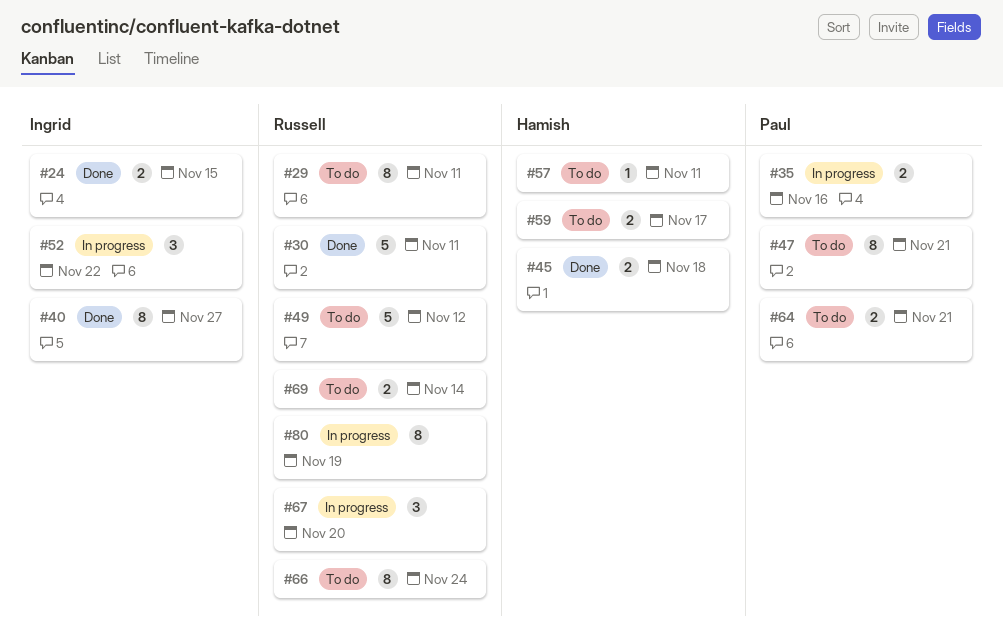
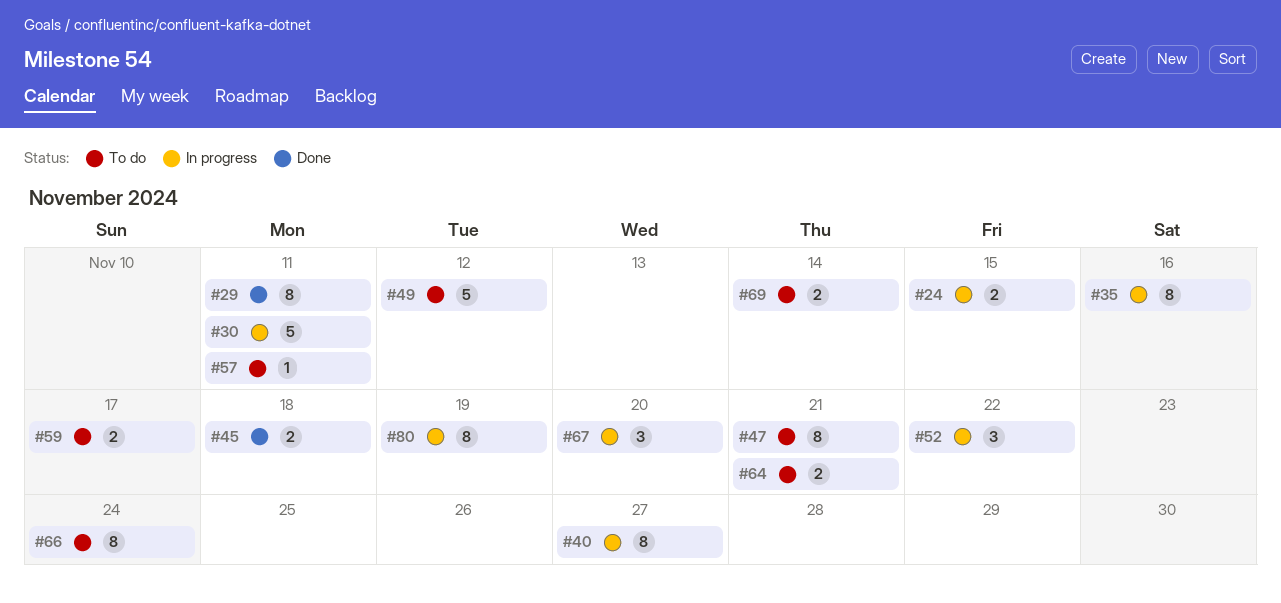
#24, status: Done -> In progress
#29, status: To do -> Done
#30, status: Done -> In progress
#35, estimate: 2 -> 8
#40, status: Done -> In progress

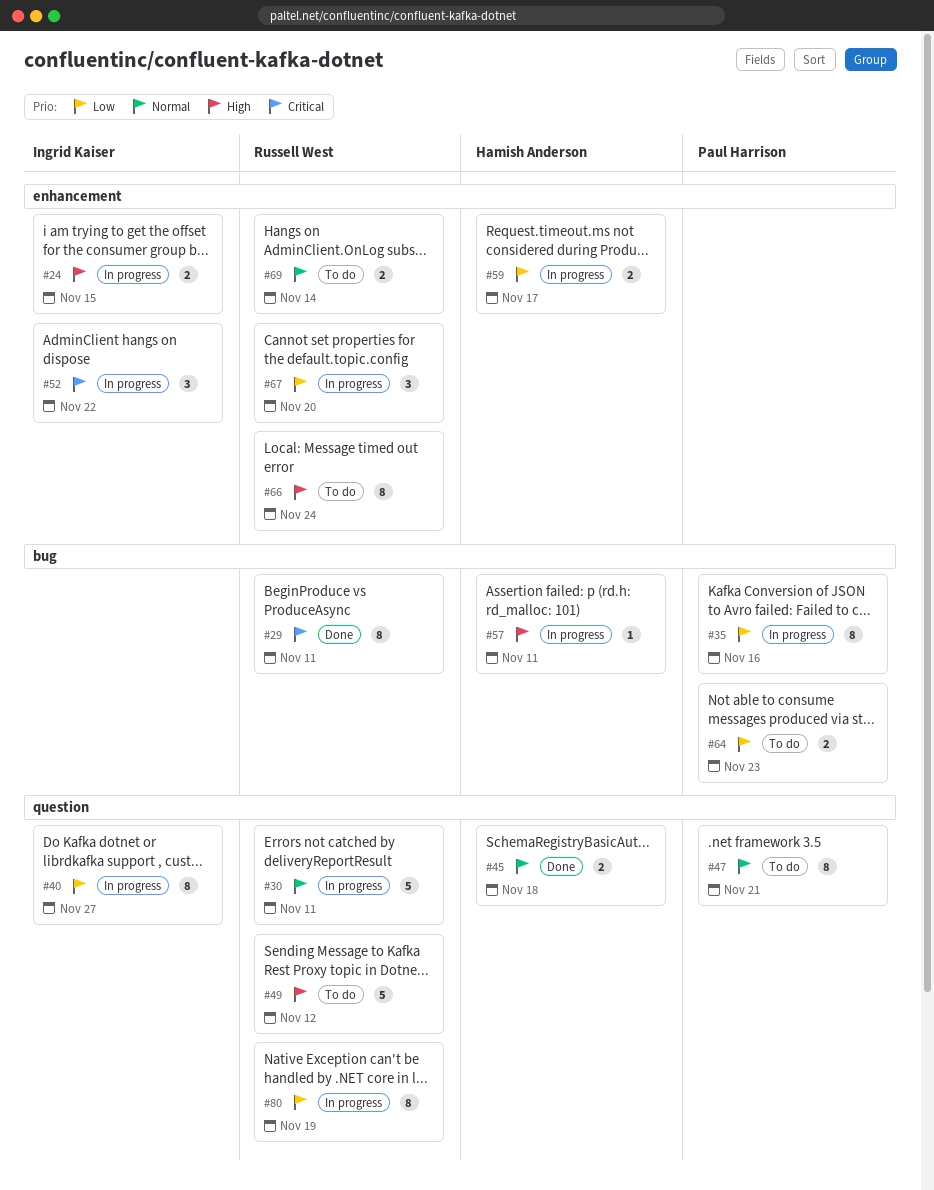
#57, status: To do -> In progress
#59, status: To do -> In progress
#64, due: Nov 21 -> Nov 23

